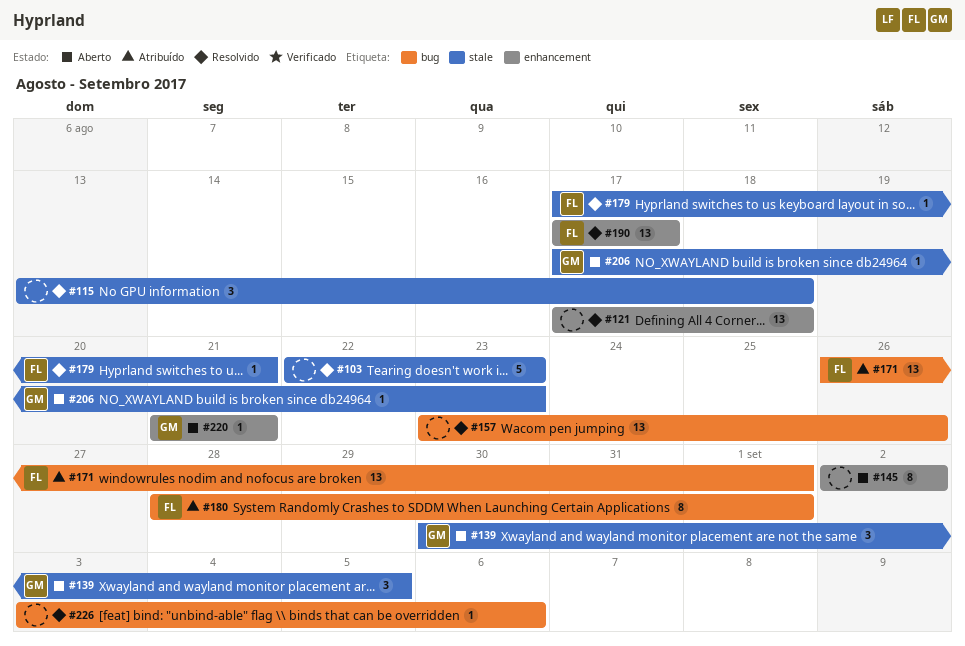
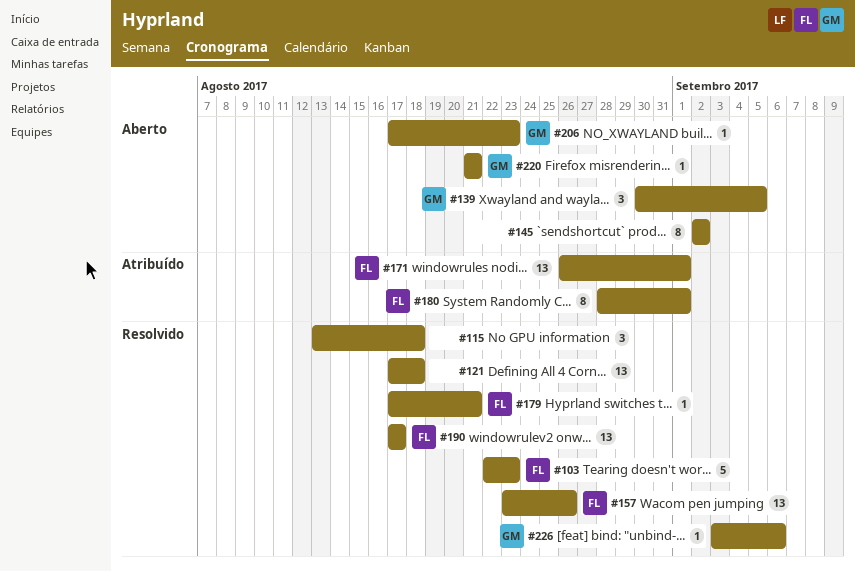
#103, owner: none -> FL
#157, owner: none -> FL
#226, owner: none -> GM

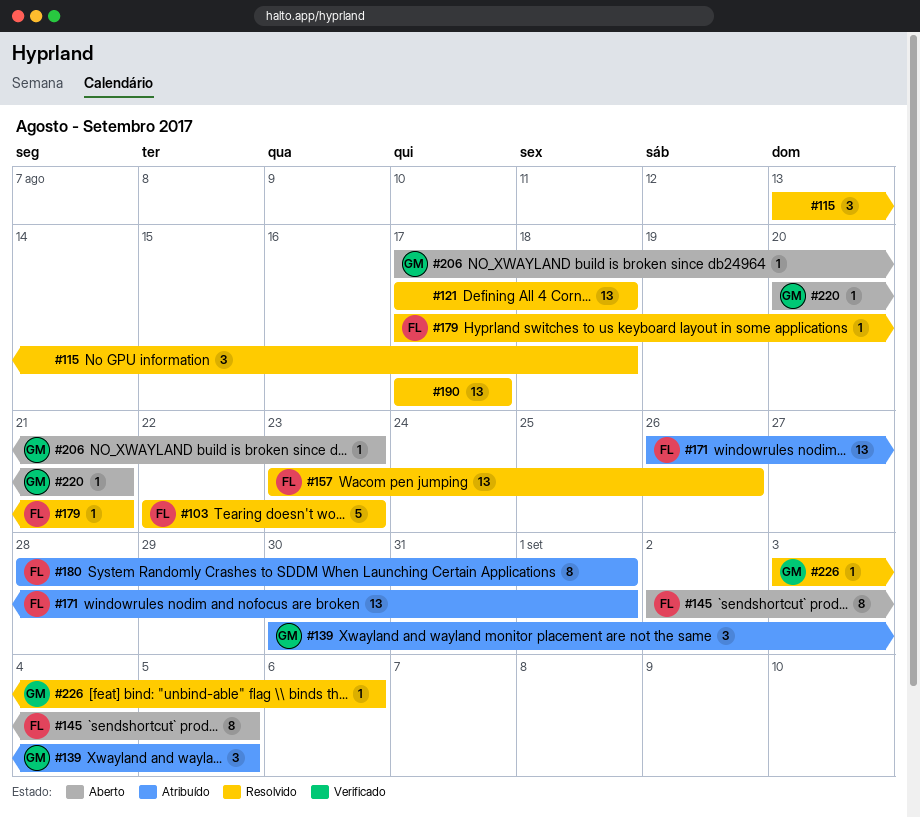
#139, status: Aberto -> Atribuído
#145, owner: none -> FL
#145, due: Sep 2 -> Sep 5
#190, owner: FL -> none
#220, start: Aug 21 -> Aug 20

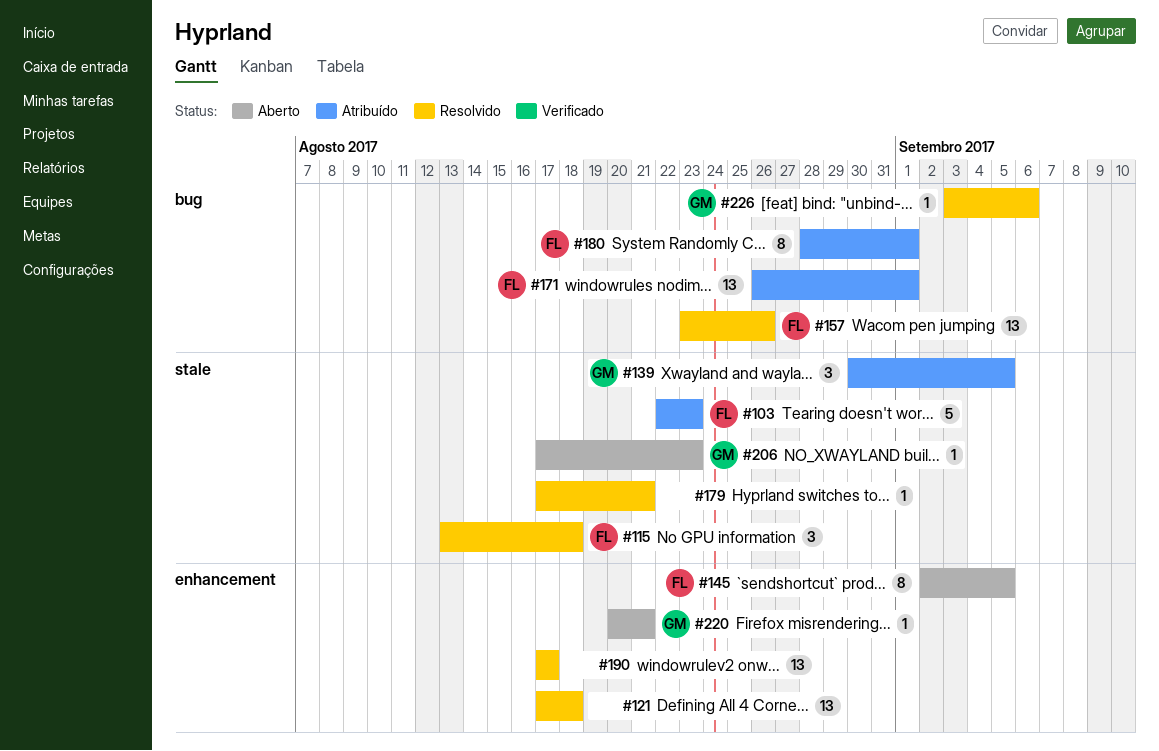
#103, status: Resolvido -> Atribuído
#115, owner: none -> FL
#179, owner: FL -> none

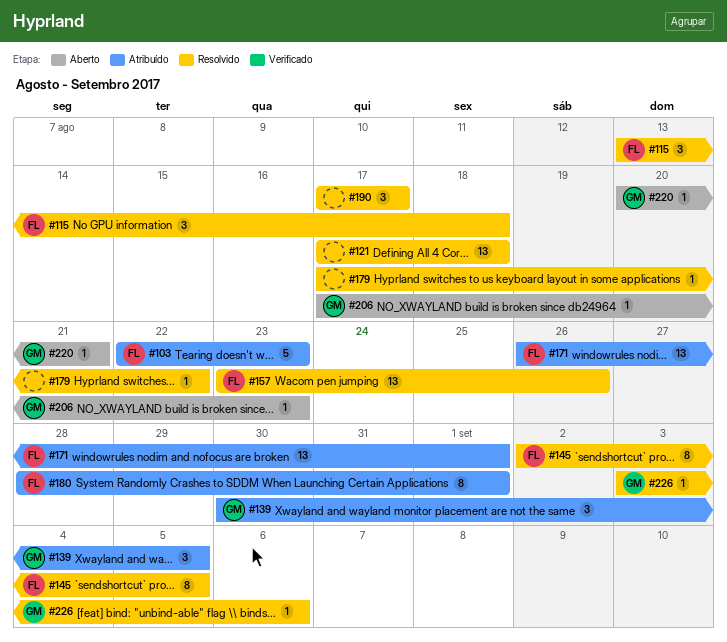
#145, status: Aberto -> Resolvido
#179, due: Aug 21 -> Aug 22
#190, estimate: 13 -> 3

